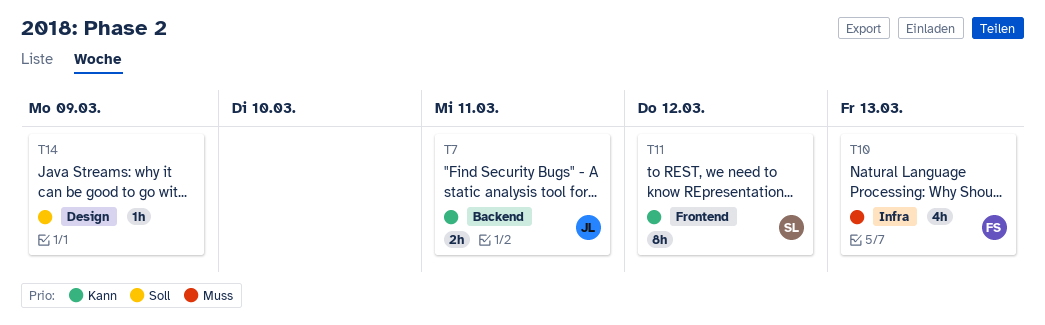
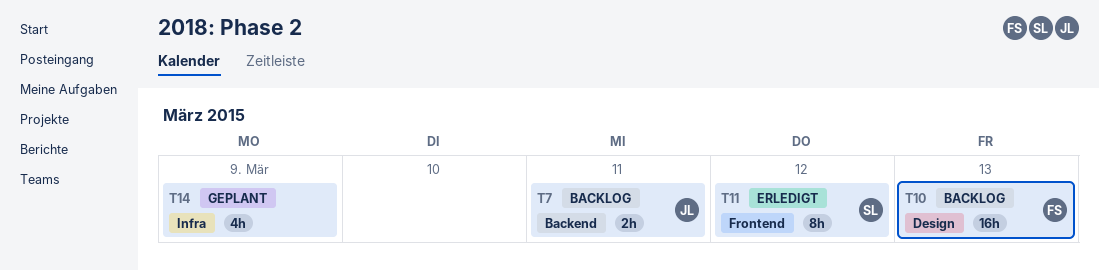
T10, label: Infra -> Design
T10, estimate: 4h -> 16h
T14, label: Design -> Infra
T14, estimate: 1h -> 4h

